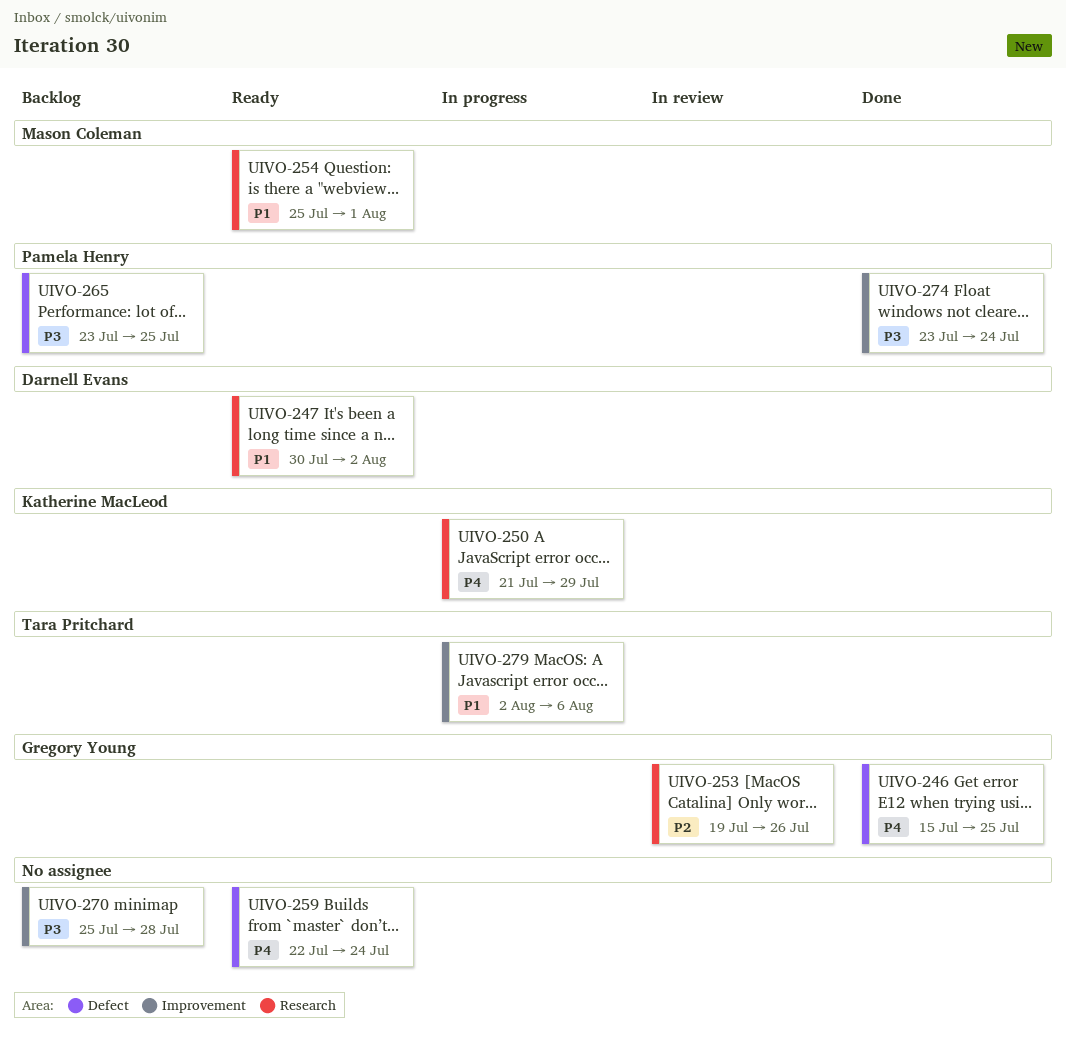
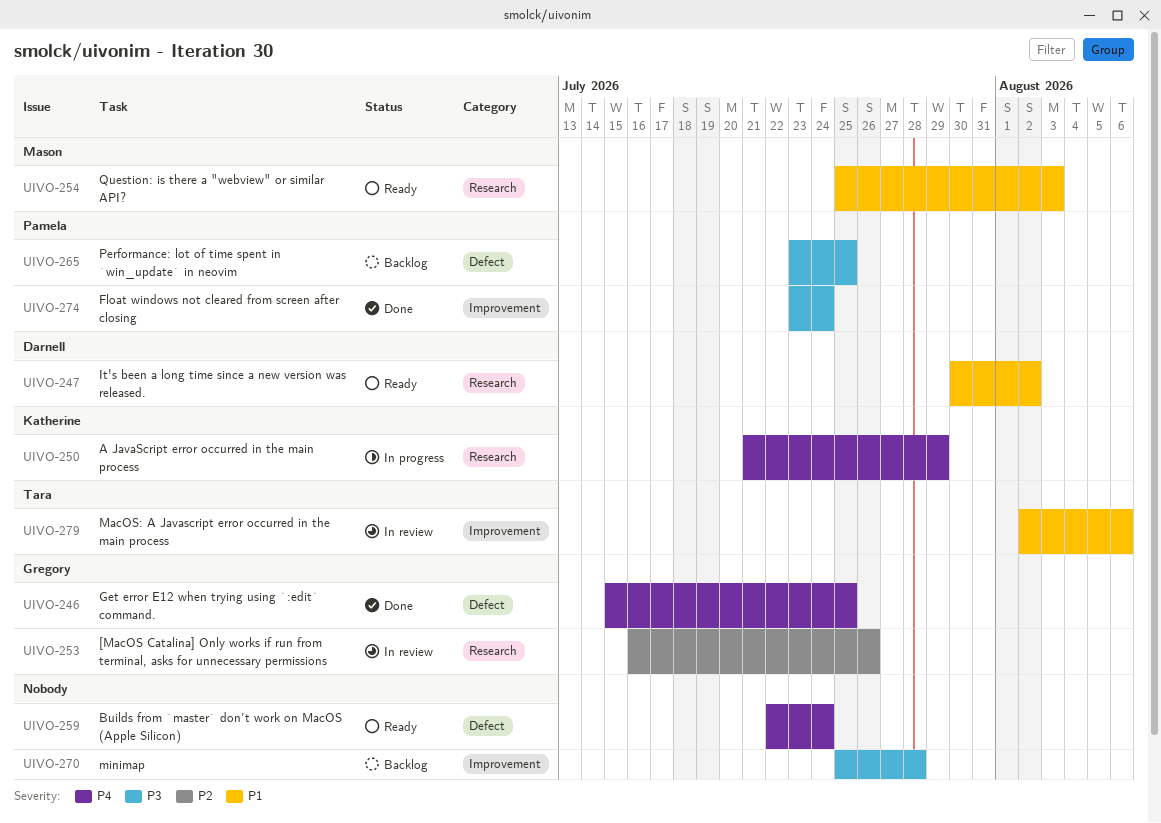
UIVO-253, start: Jul 19 -> Jul 16
UIVO-254, due: Aug 1 -> Aug 3
UIVO-279, status: In progress -> In review

